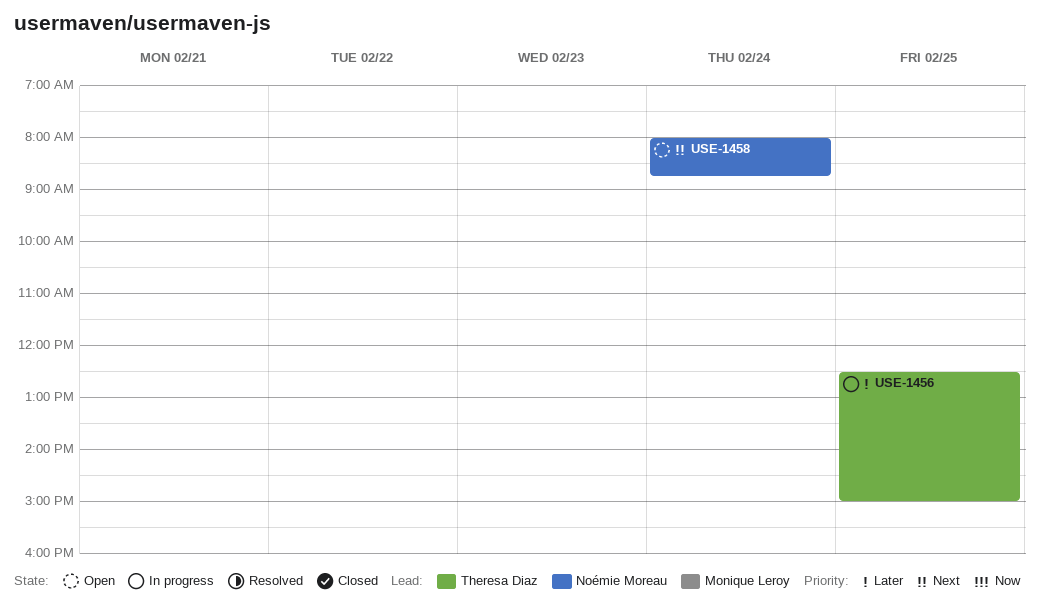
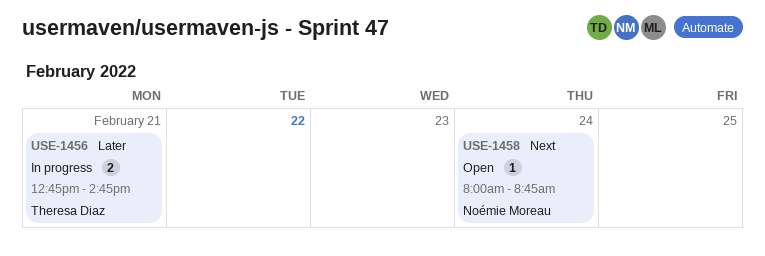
USE-1456, day: Feb 25 -> Feb 21
USE-1456, begins: 12:30 -> 12:45
USE-1456, ends: 15:00 -> 14:45

